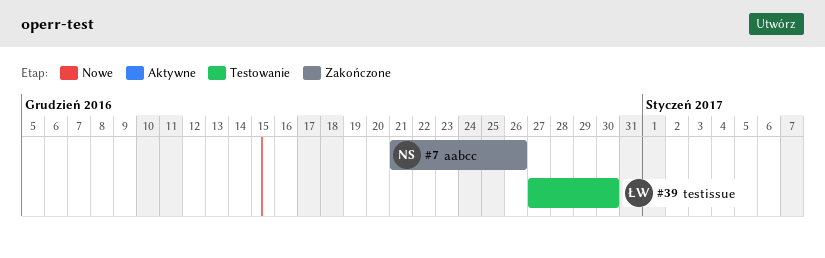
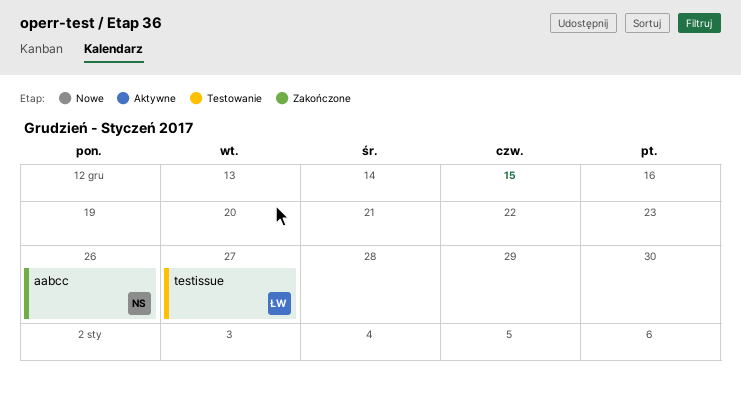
testissue, due: Dec 30 -> Dec 27

